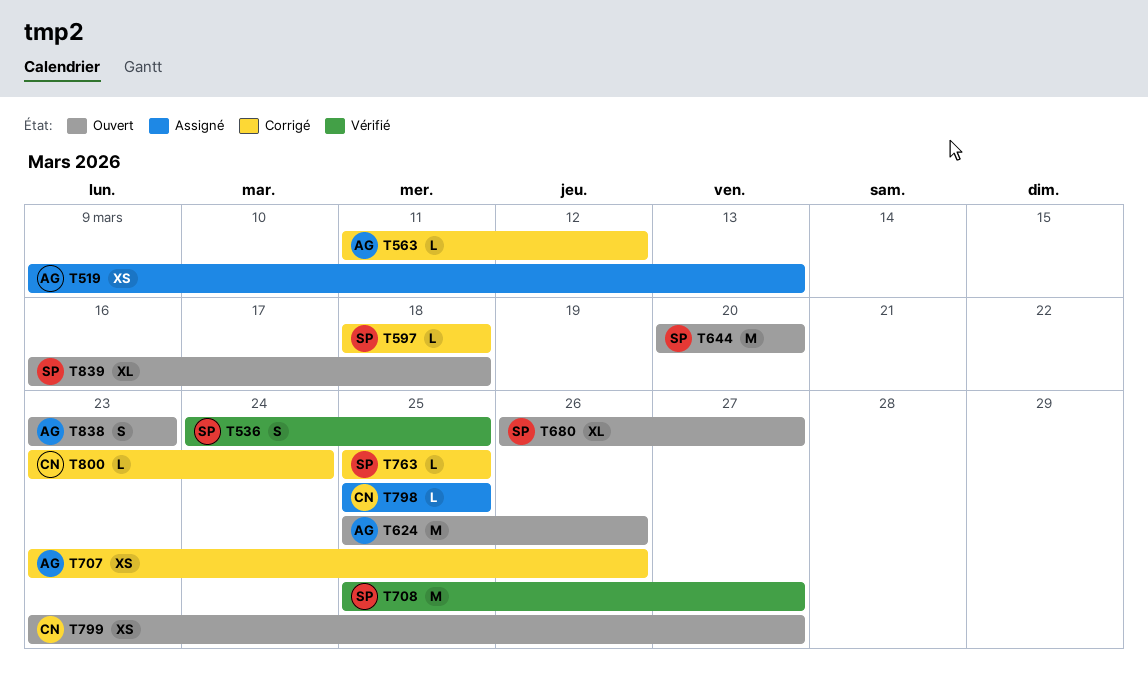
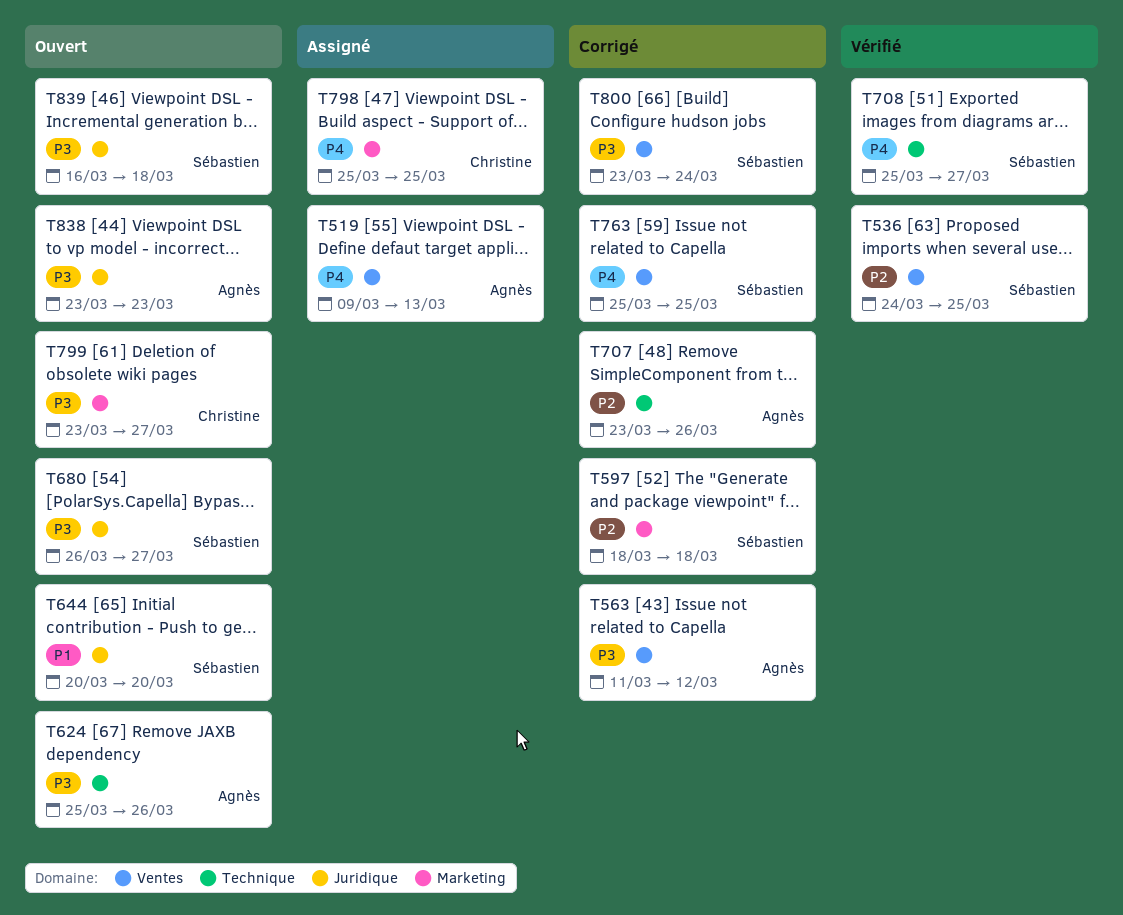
T800, owner: Christine -> Sébastien

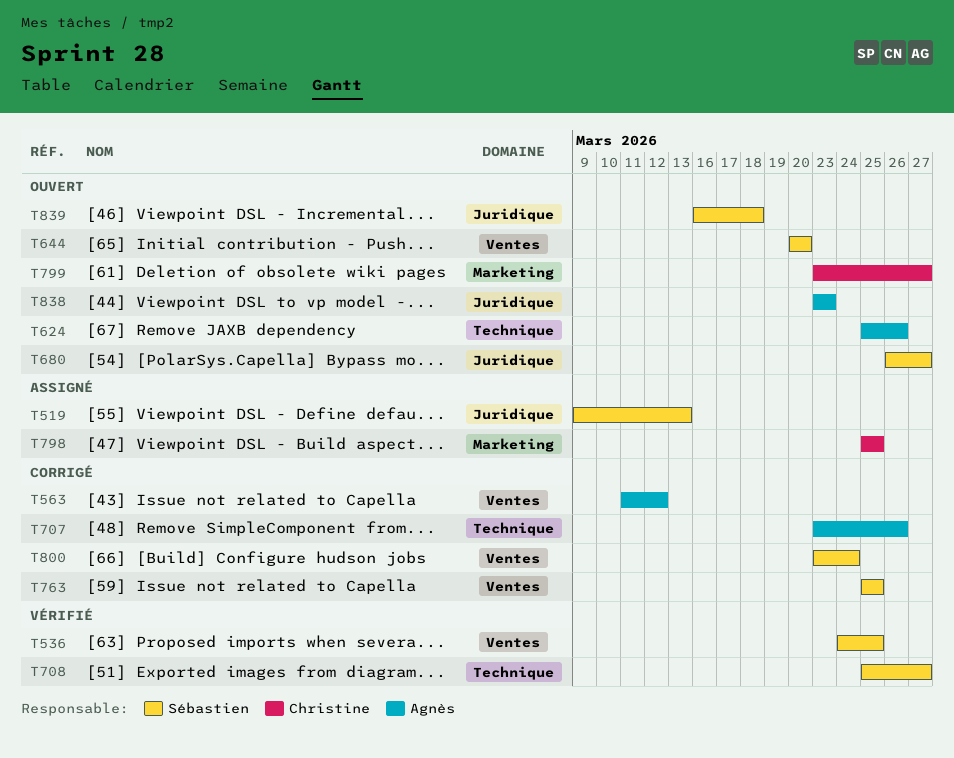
T519, owner: Agnès -> Sébastien
T519, label: Ventes -> Juridique
T597: present -> none
T644, label: Juridique -> Ventes

